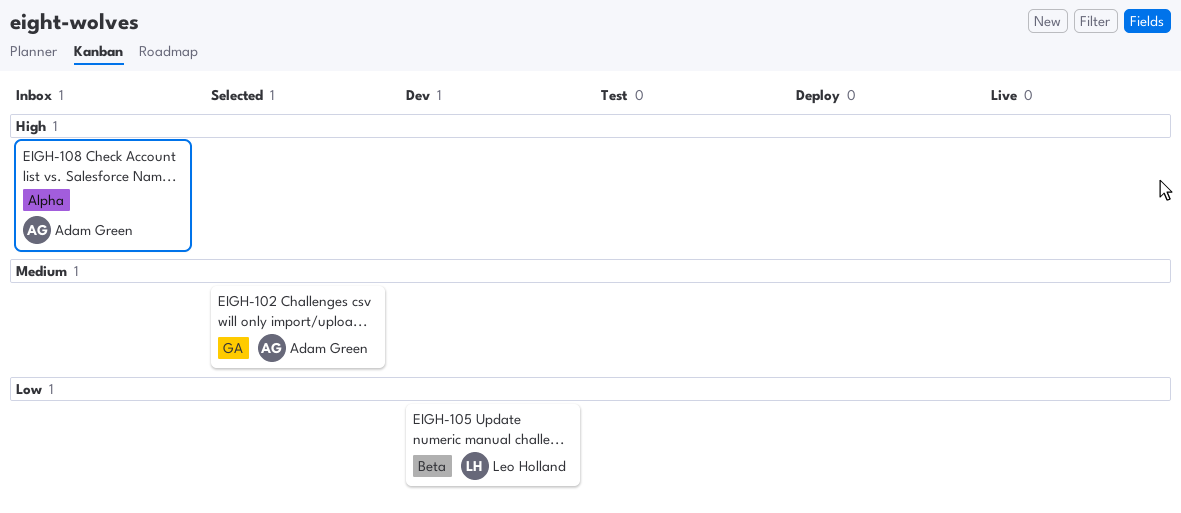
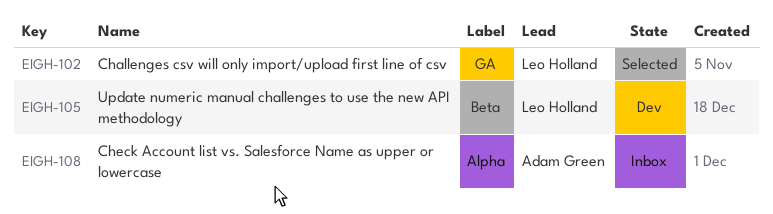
EIGH-102, owner: Adam Green -> Leo Holland

